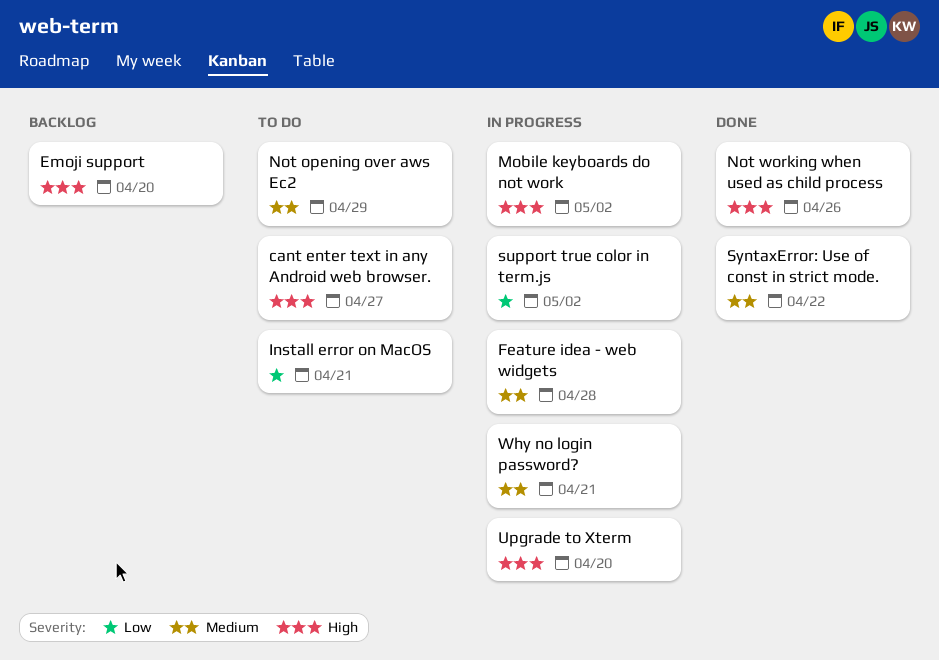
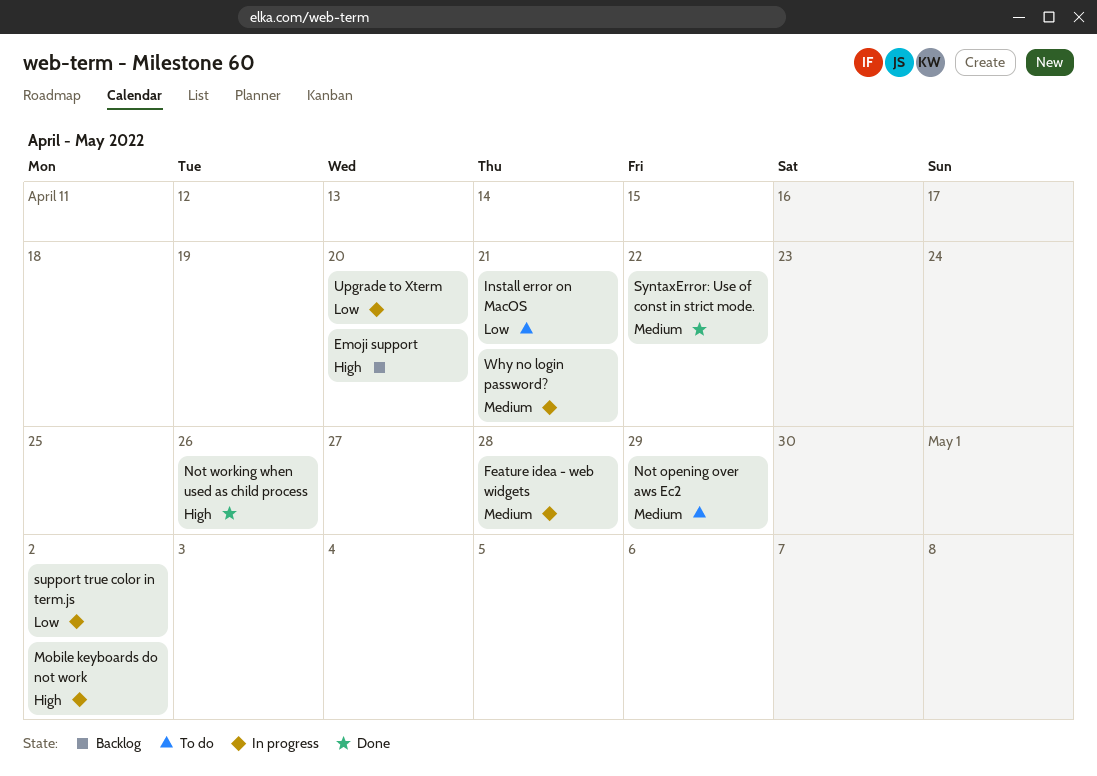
cant enter text in any Android web browser.: present -> none
Upgrade to Xterm, priority: High -> Low

